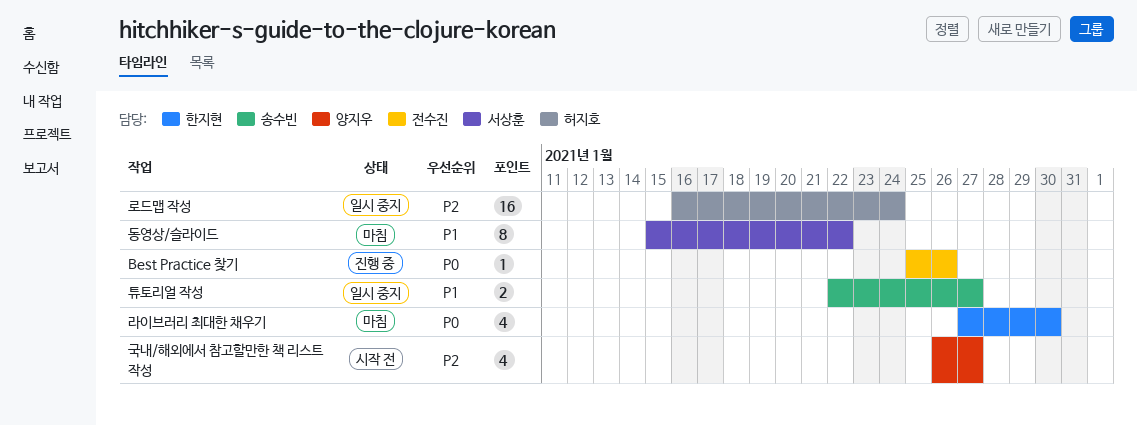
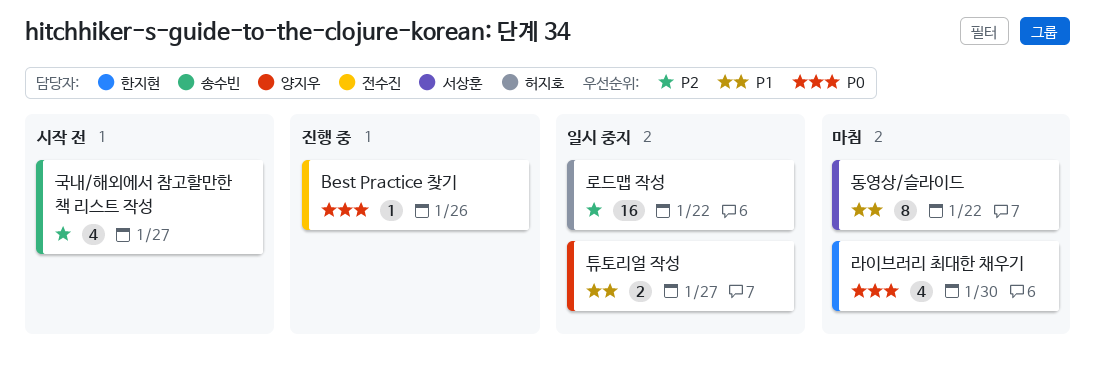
국내/해외에서 참고할만한 책 리스트 작성, owner: 양지우 -> 송수빈
로드맵 작성, due: Jan 24 -> Jan 22
튜토리얼 작성, owner: 송수빈 -> 양지우

